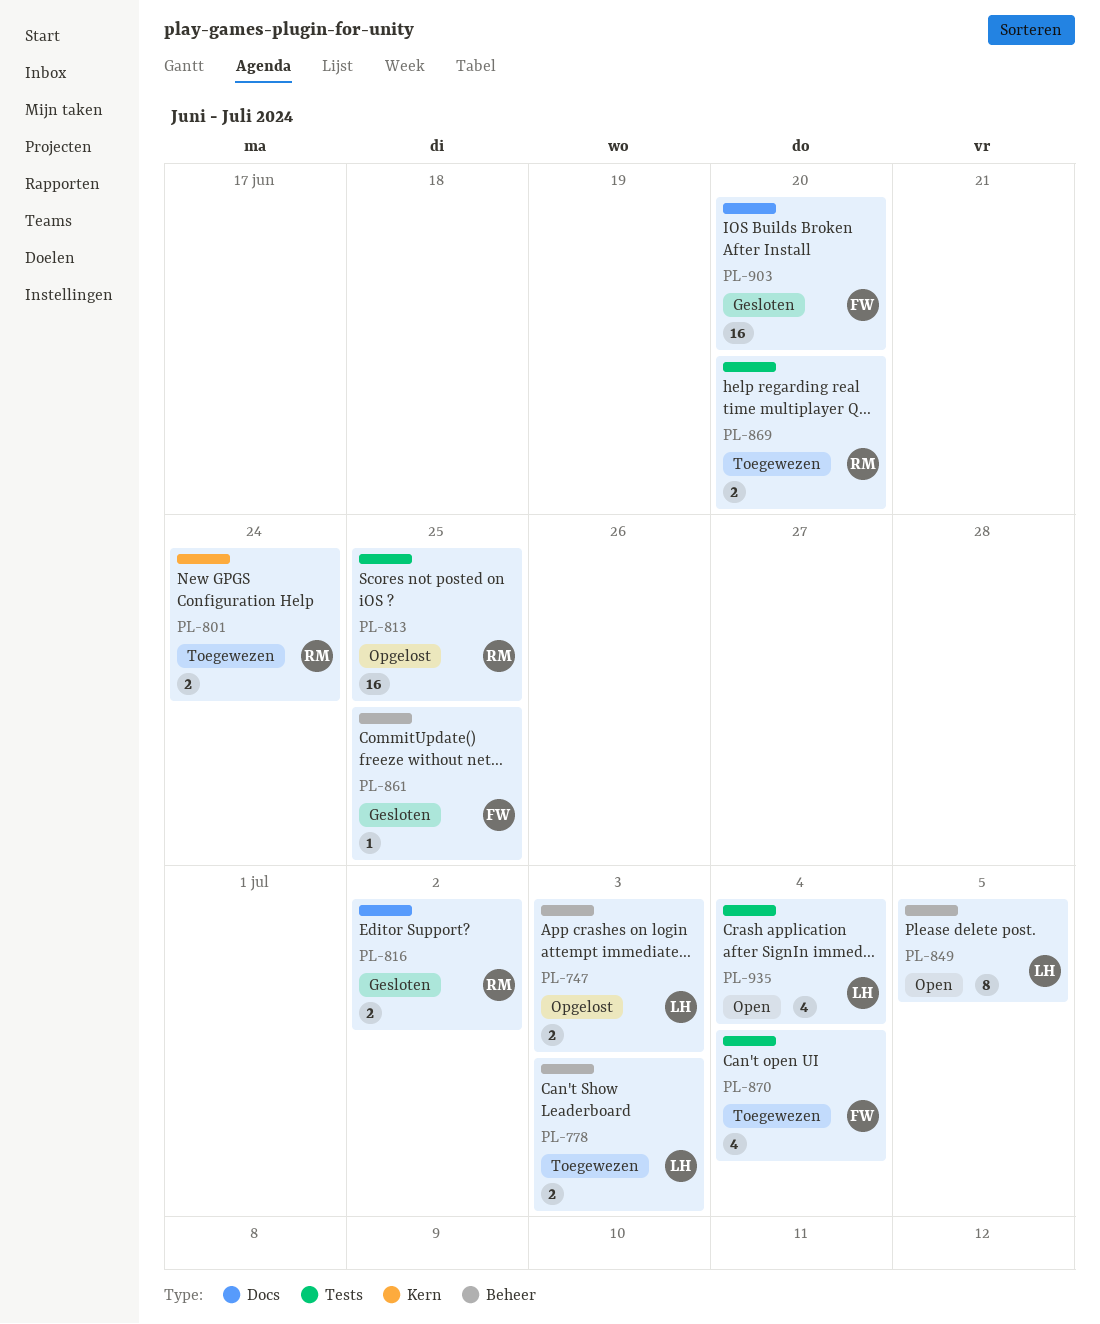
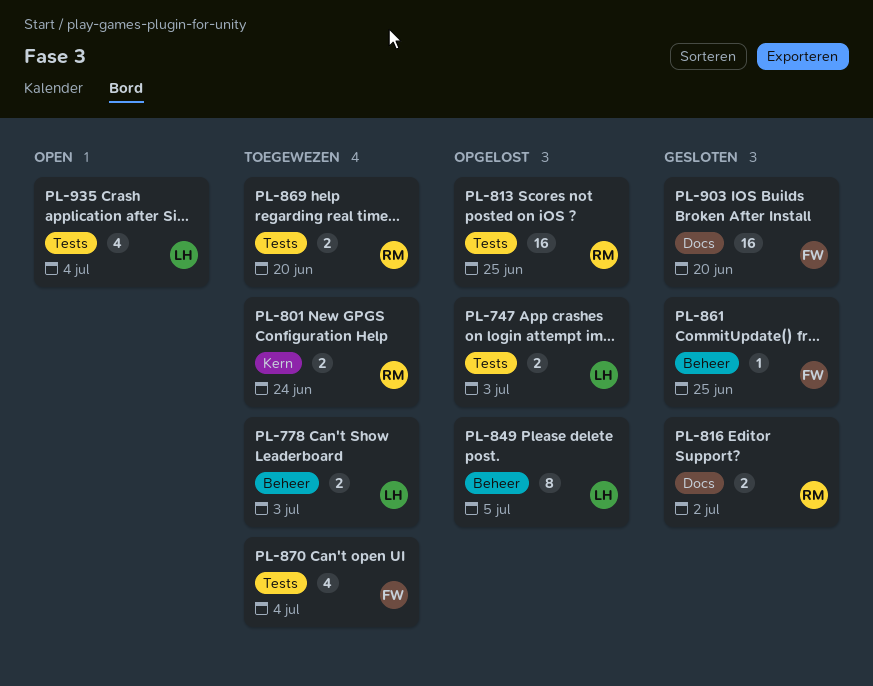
PL-747, label: Beheer -> Tests
PL-849, status: Open -> Opgelost

